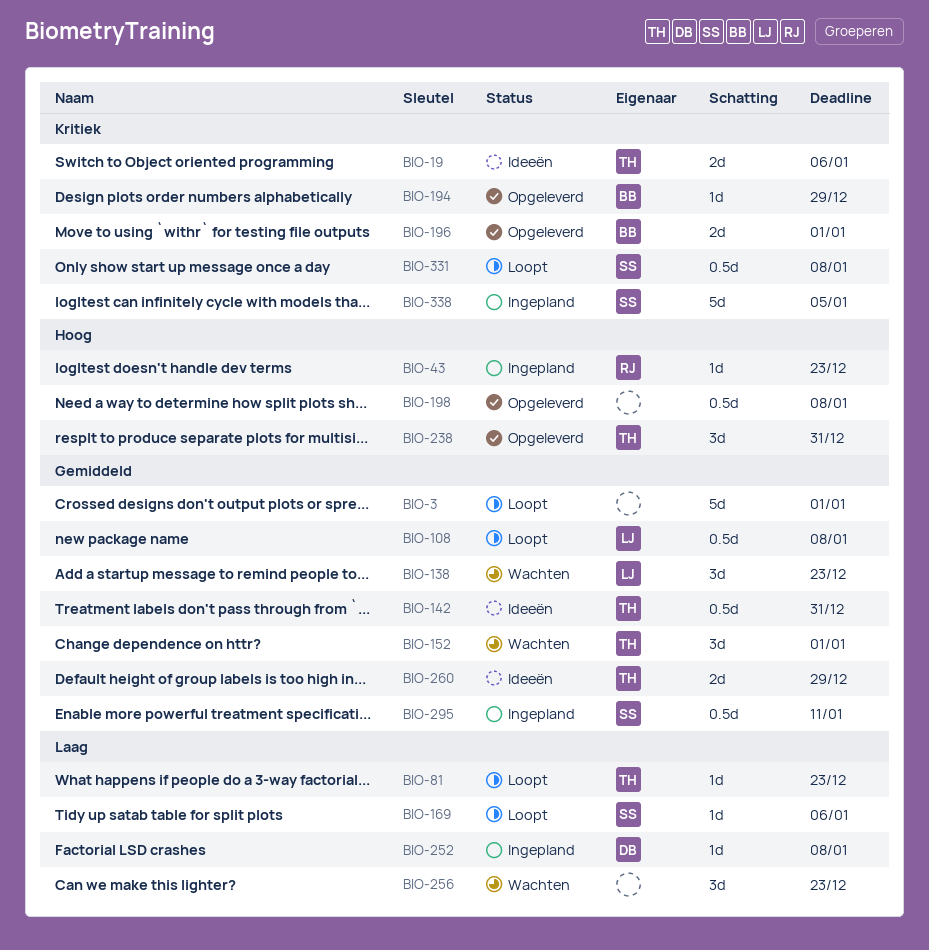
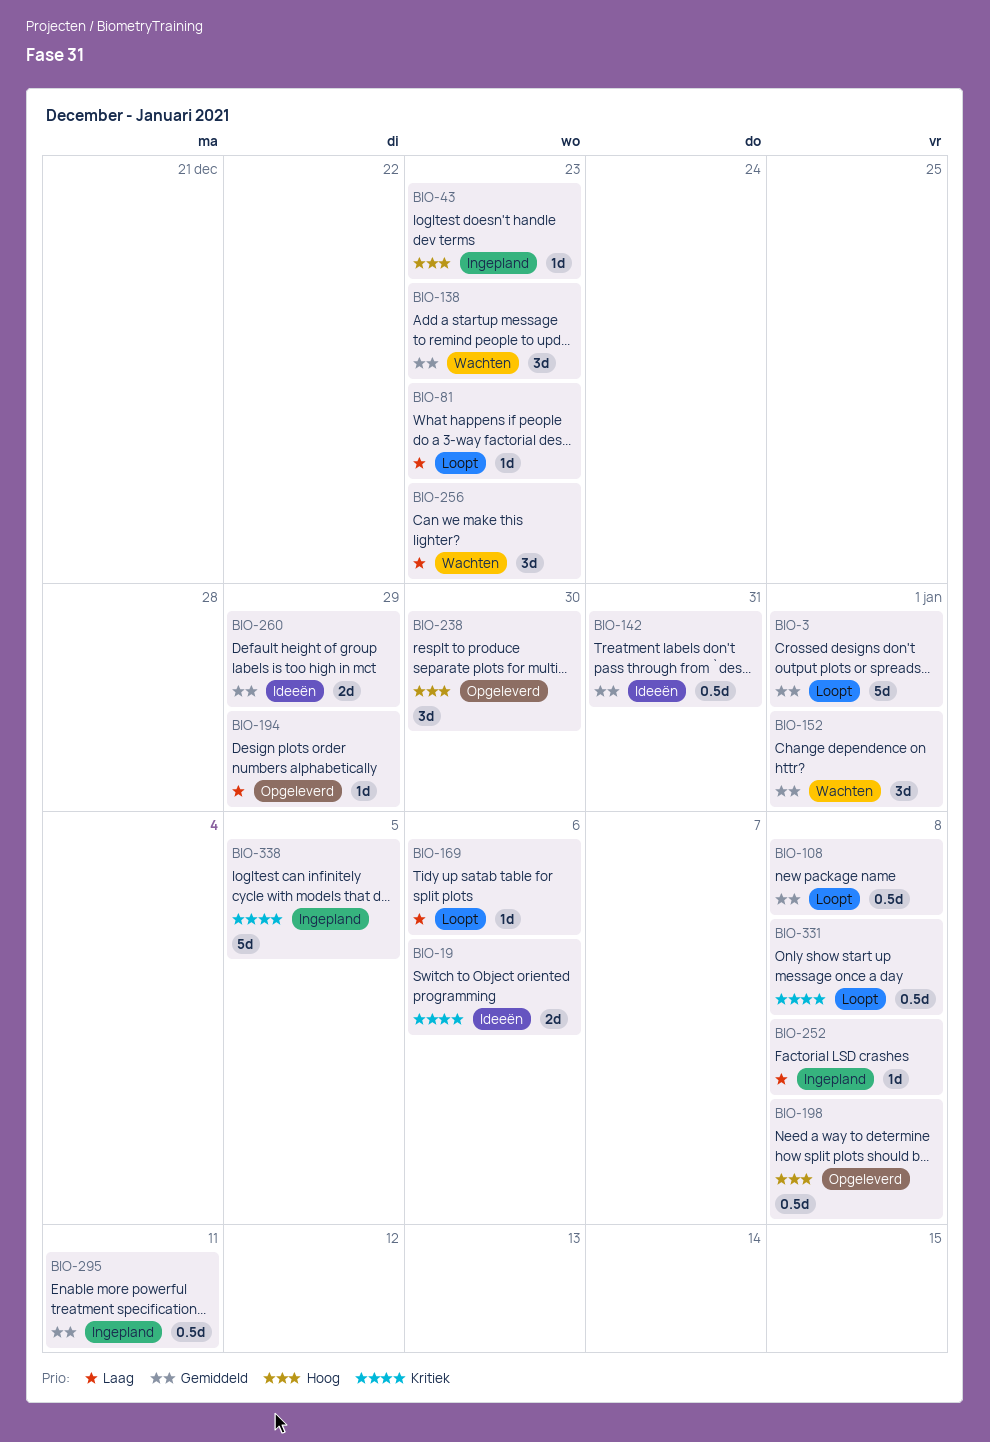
BIO-194, priority: Kritiek -> Laag
BIO-196: present -> none
BIO-238, due: Dec 31 -> Dec 30

